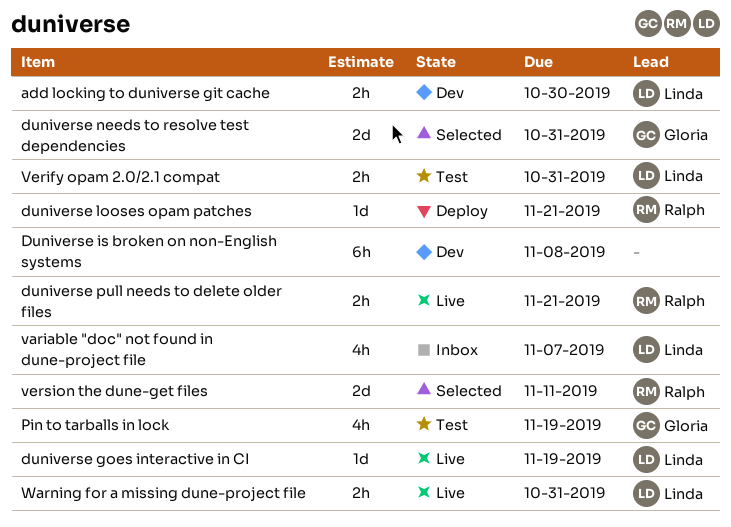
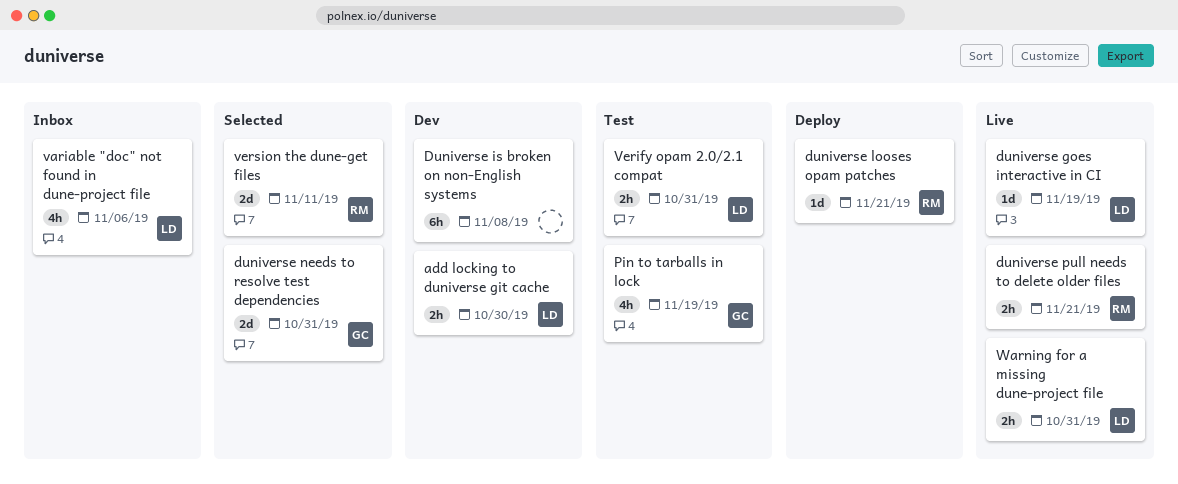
variable "doc" not found in dune-project file, due: Nov 7 -> Nov 6

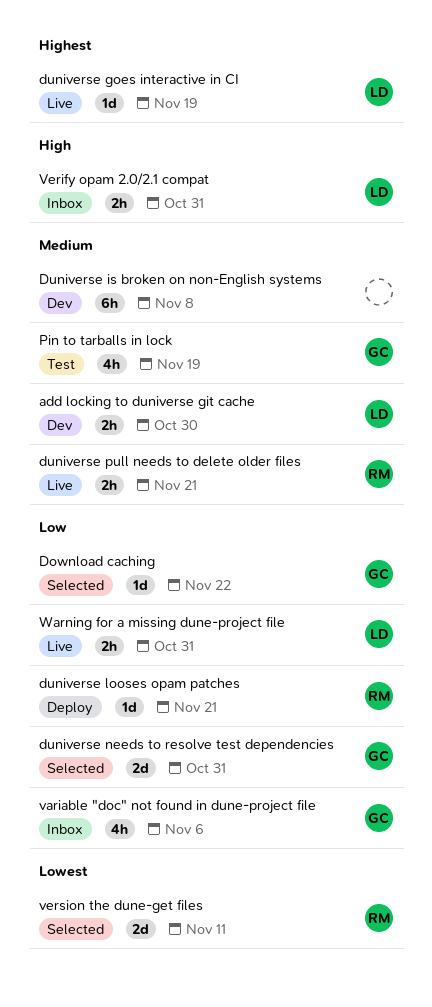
Download caching: none -> present
variable "doc" not found in dune-project file, owner: LD -> GC
Verify opam 2.0/2.1 compat, status: Test -> Inbox

